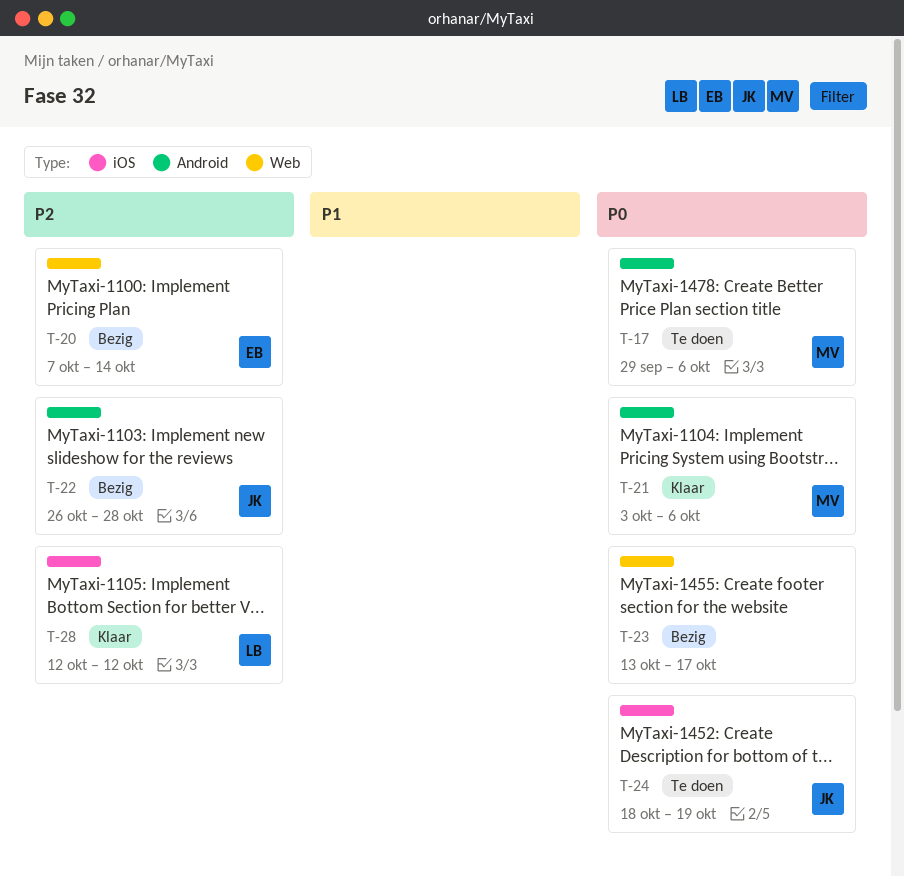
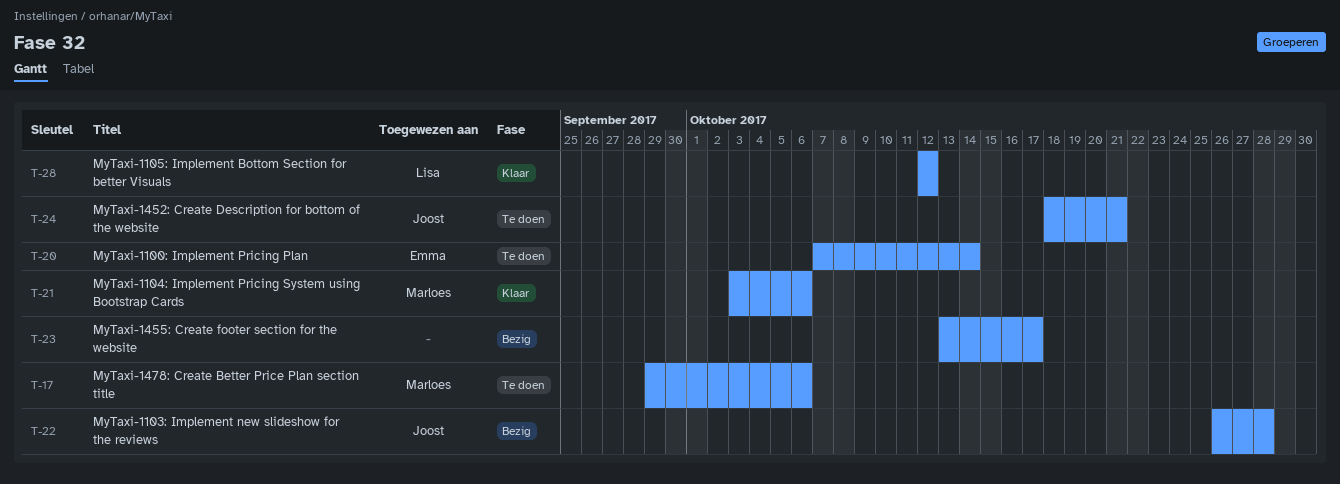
T-20, status: Bezig -> Te doen
T-24, due: Oct 19 -> Oct 21

